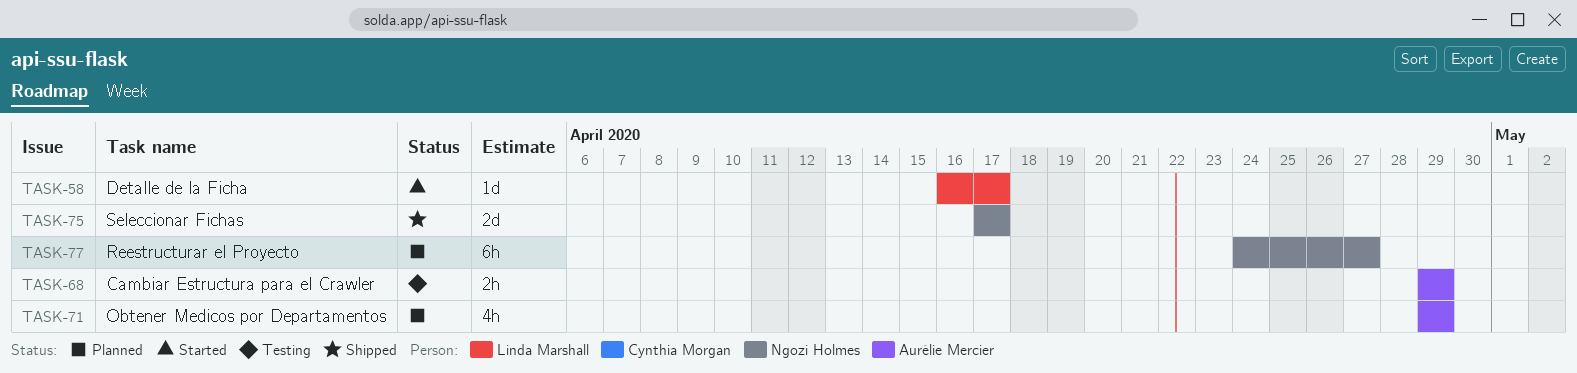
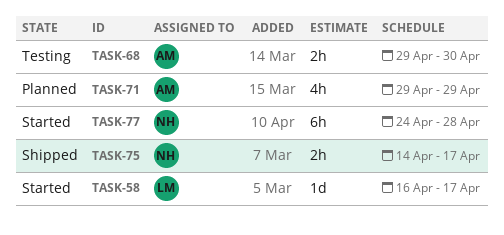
TASK-68, due: Apr 29 -> Apr 30
TASK-75, estimate: 2d -> 2h
TASK-75, start: Apr 17 -> Apr 14
TASK-77, status: Planned -> Started
TASK-77, due: Apr 27 -> Apr 28

